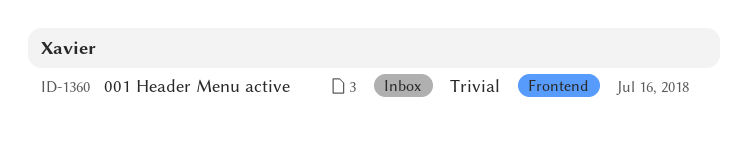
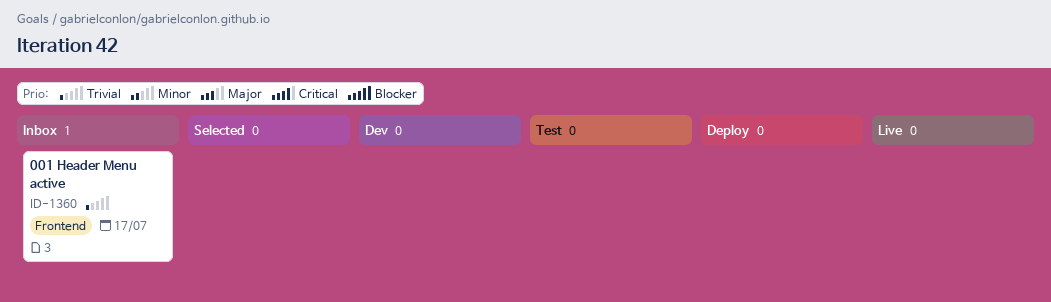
ID-1360, due: Jul 16 -> Jul 17

